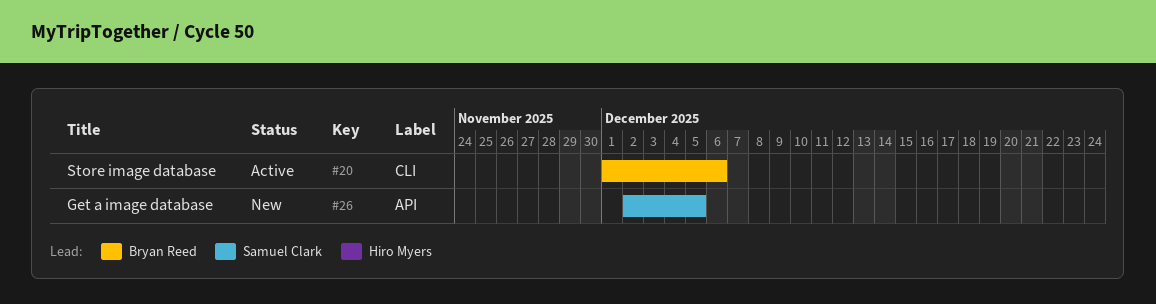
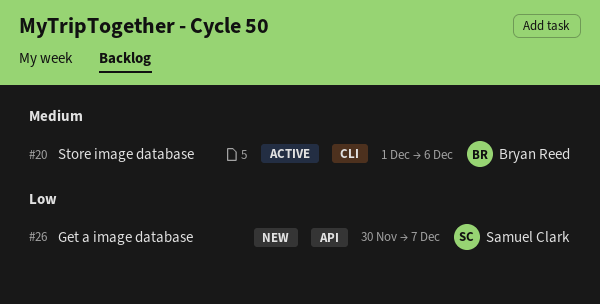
#26, start: Dec 2 -> Nov 30
#26, due: Dec 5 -> Dec 7

